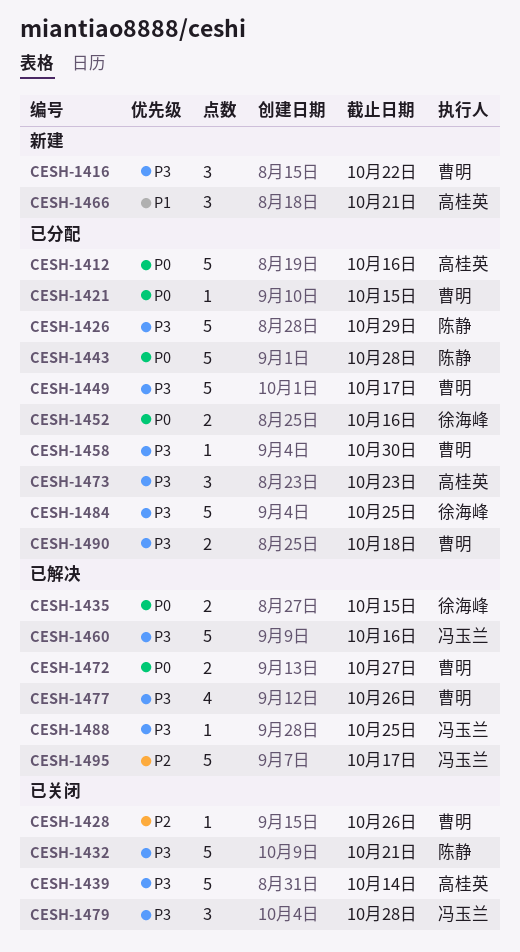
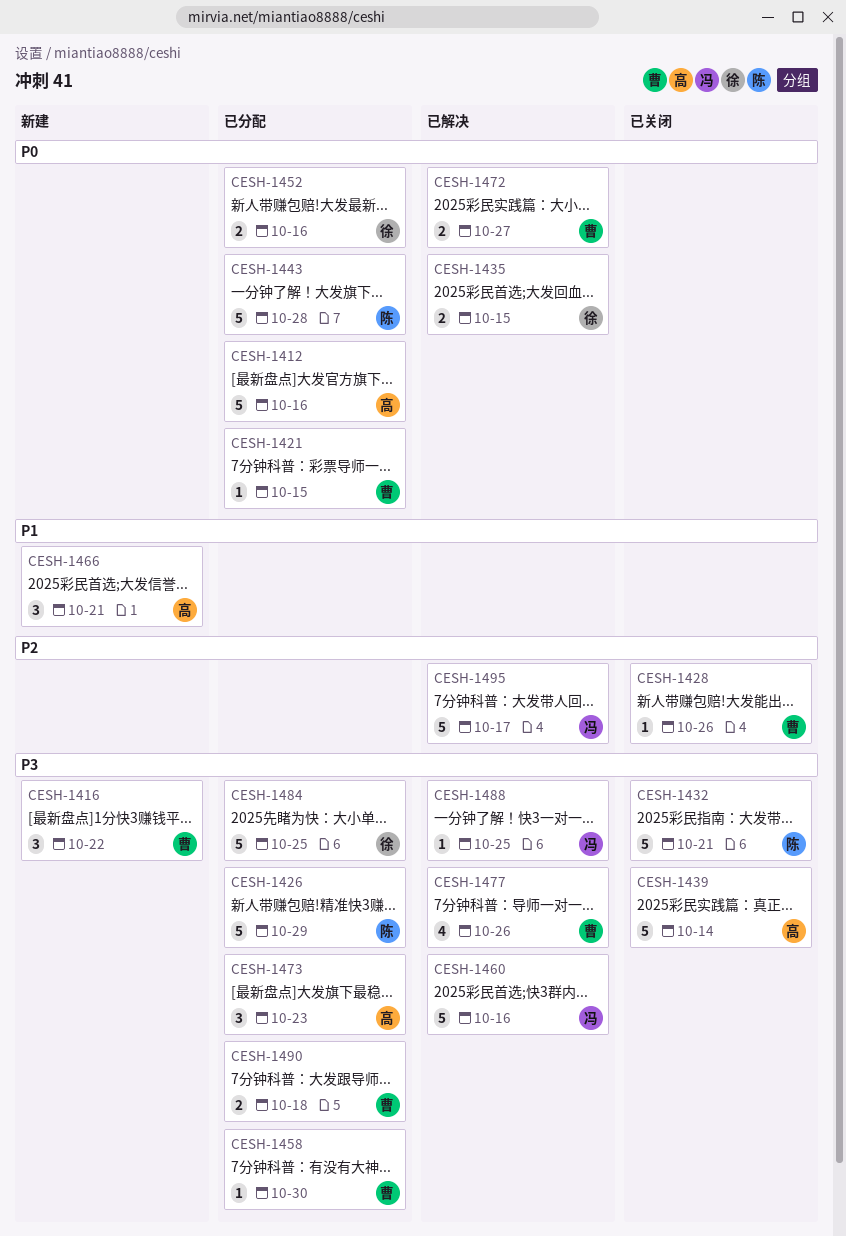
CESH-1449: present -> none
CESH-1479: present -> none

